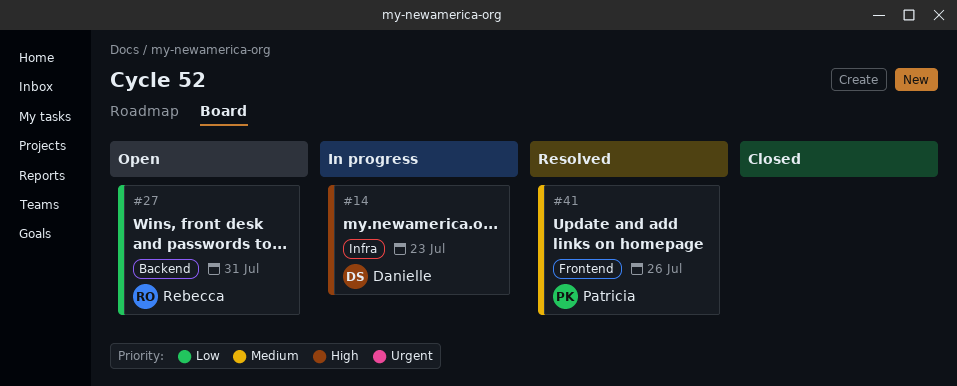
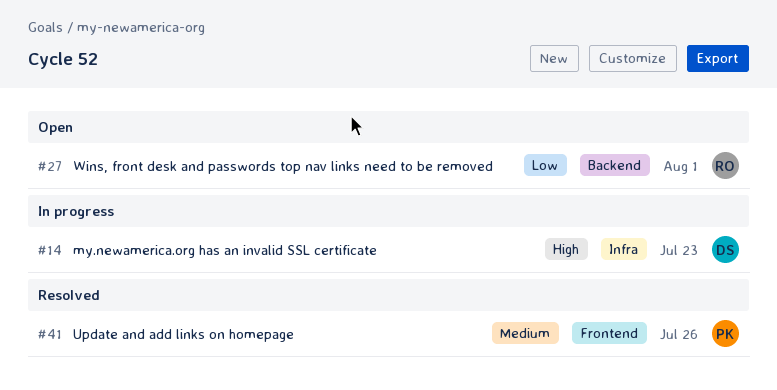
#27, due: Jul 31 -> Aug 1

